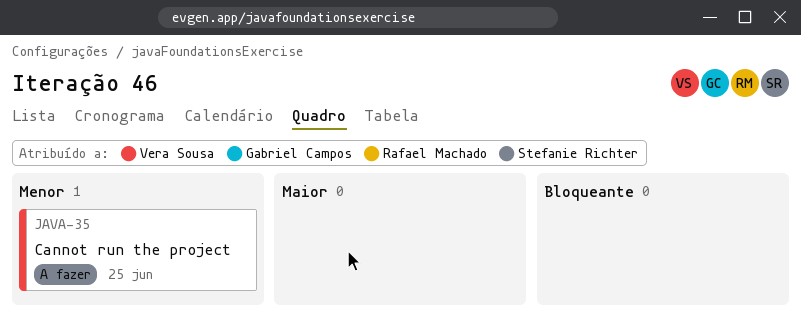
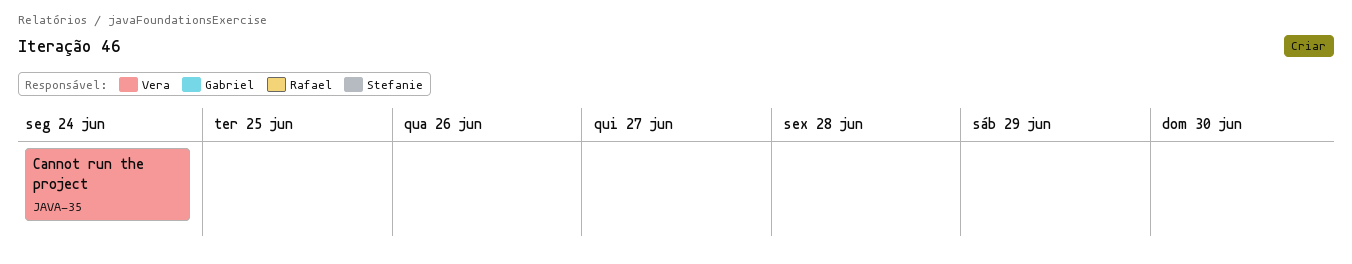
JAVA-35, due: Jun 25 -> Jun 24

